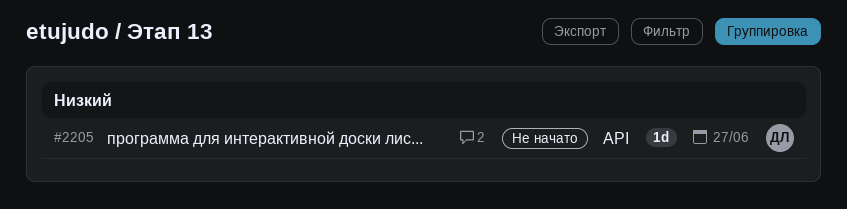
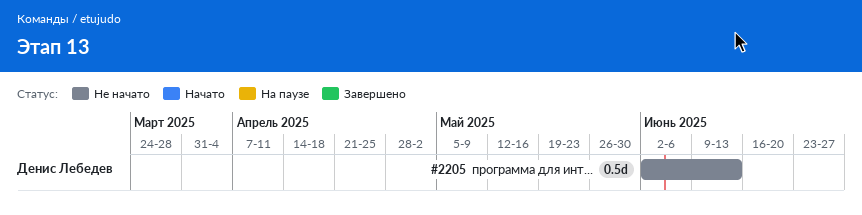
#2205, estimate: 1d -> 0.5d
#2205, due: Jun 27 -> Jun 13

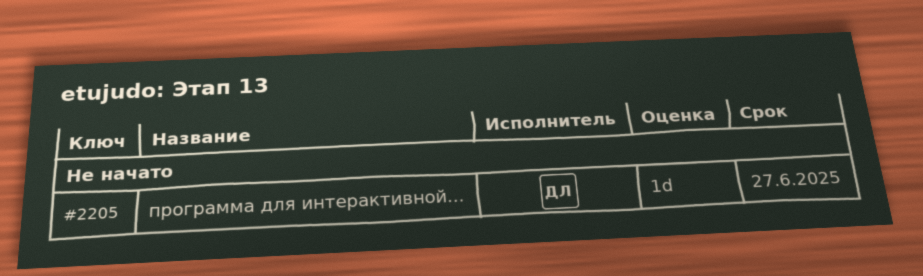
#2205, estimate: 0.5d -> 1d
#2205, due: Jun 13 -> Jun 27

